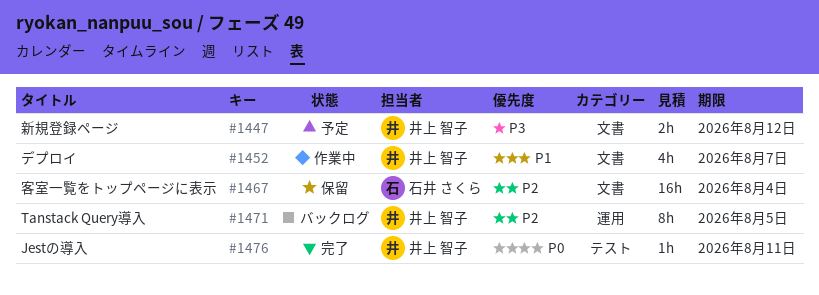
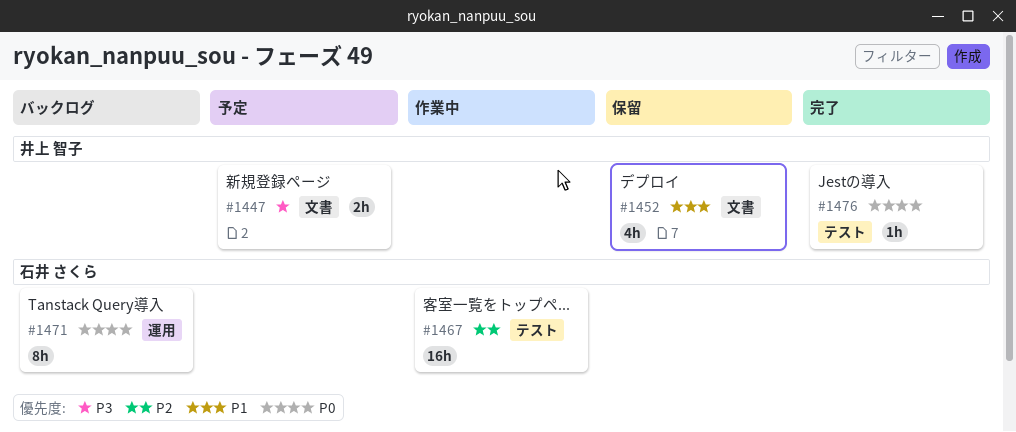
#1452, status: 作業中 -> 保留
#1467, status: 保留 -> 作業中
#1467, label: 文書 -> テスト
#1471, owner: 井上 智子 -> 石井 さくら
#1471, priority: P2 -> P0

